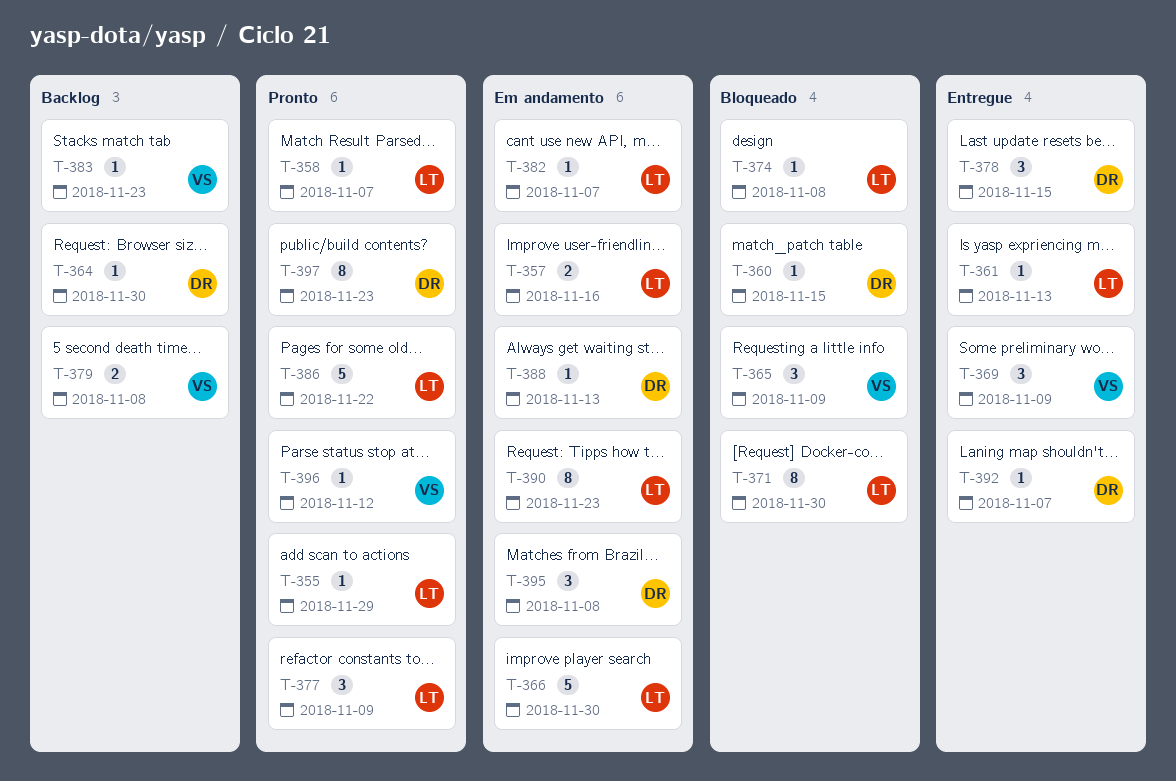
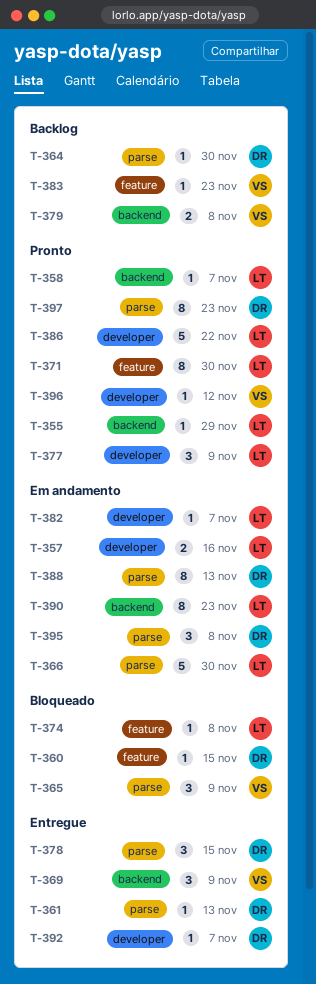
T-361, owner: LT -> DR
T-371, status: Bloqueado -> Pronto
T-388, estimate: 1 -> 8

